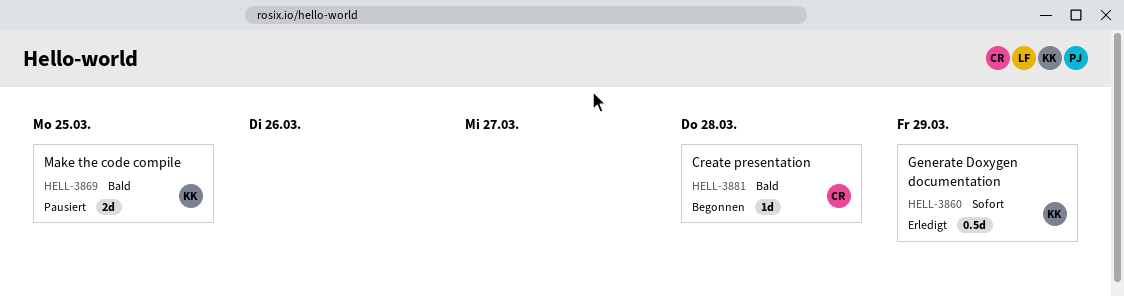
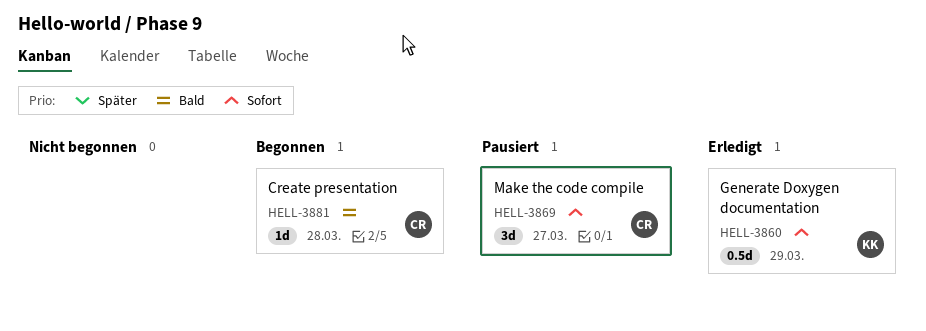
HELL-3869, owner: KK -> CR
HELL-3869, priority: Bald -> Sofort
HELL-3869, estimate: 2d -> 3d
HELL-3869, due: Mar 25 -> Mar 27

